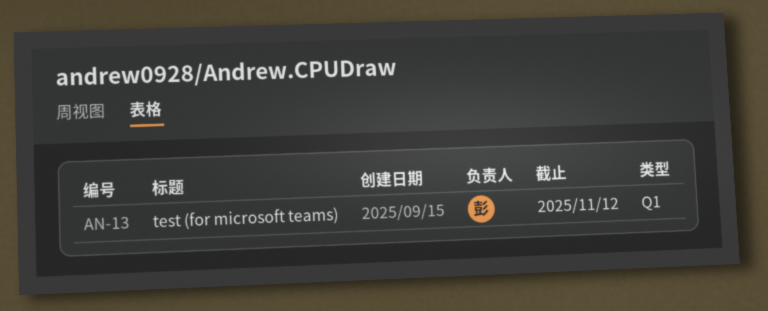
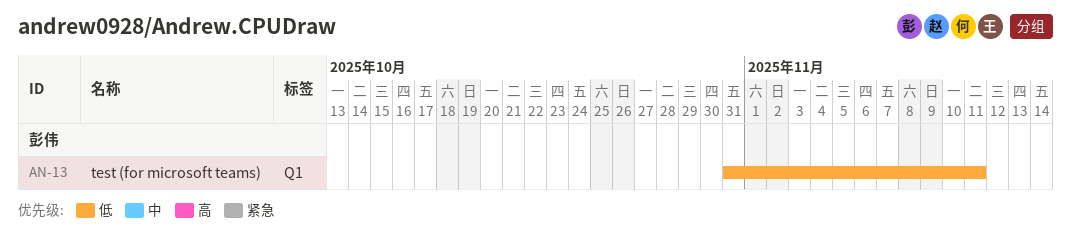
AN-13, due: Nov 12 -> Nov 11

